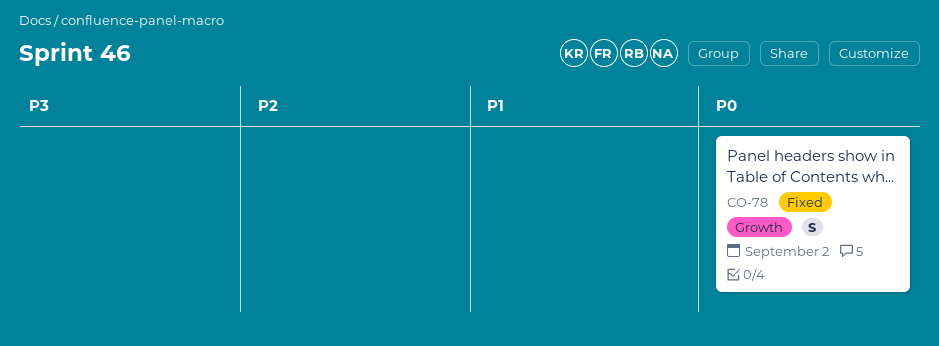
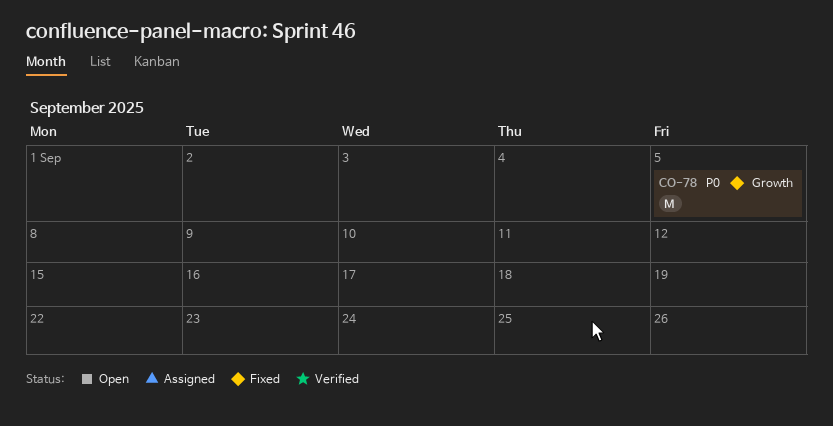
CO-78, estimate: S -> M
CO-78, due: Sep 2 -> Sep 5

